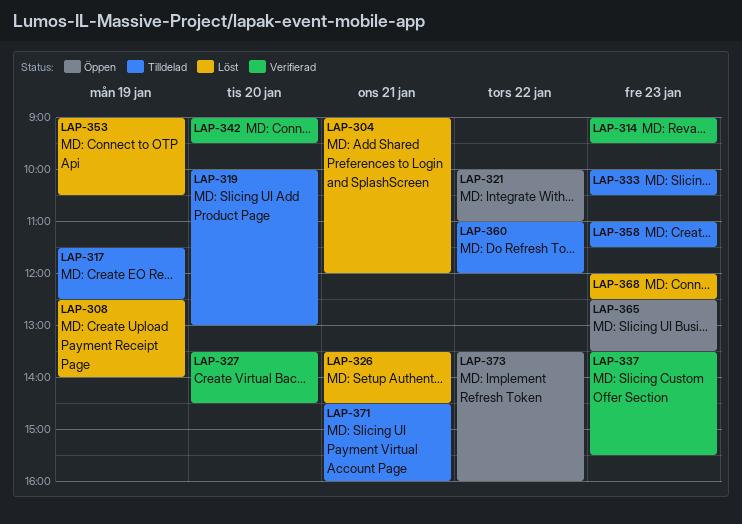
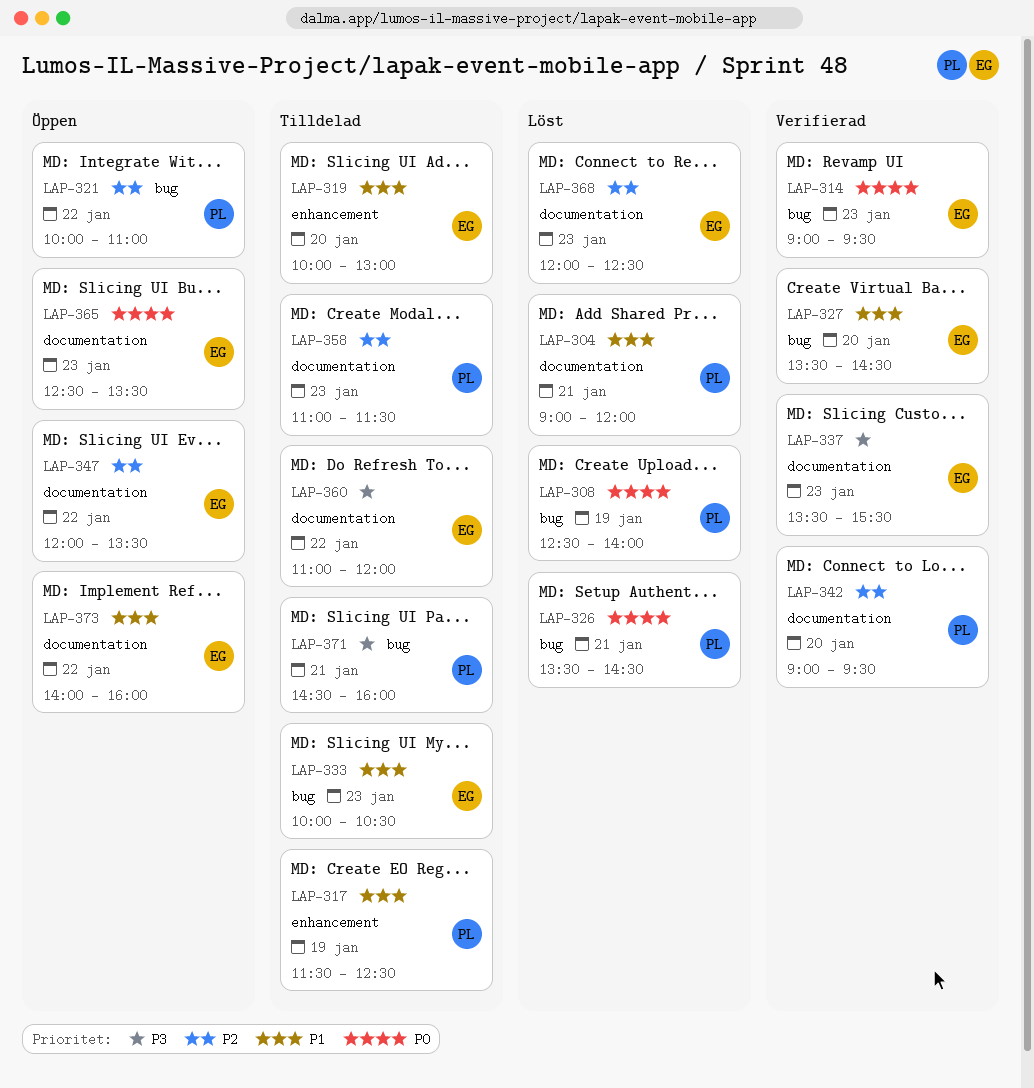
LAP-347: none -> present
LAP-353: present -> none
LAP-373, begins: 13:30 -> 14:00

